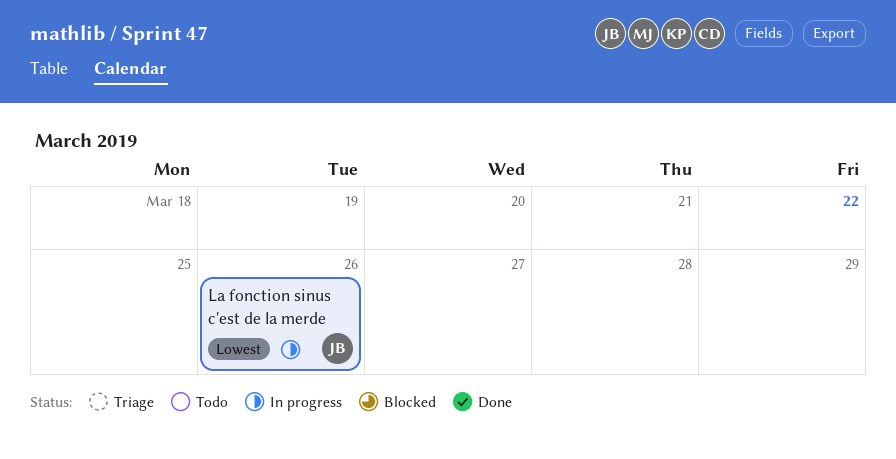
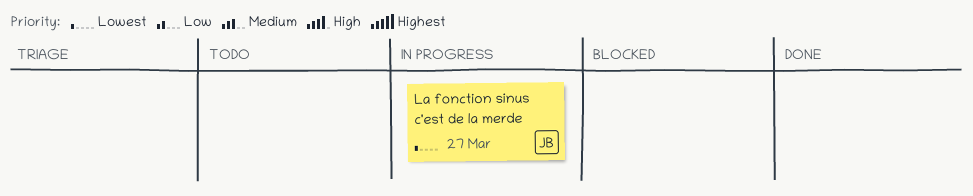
La fonction sinus c'est de la merde, due: Mar 26 -> Mar 27

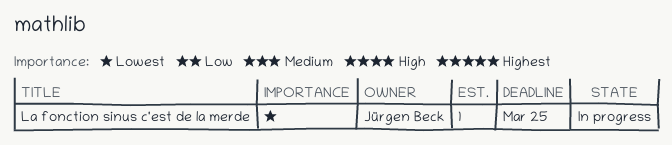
La fonction sinus c'est de la merde, due: Mar 27 -> Mar 25

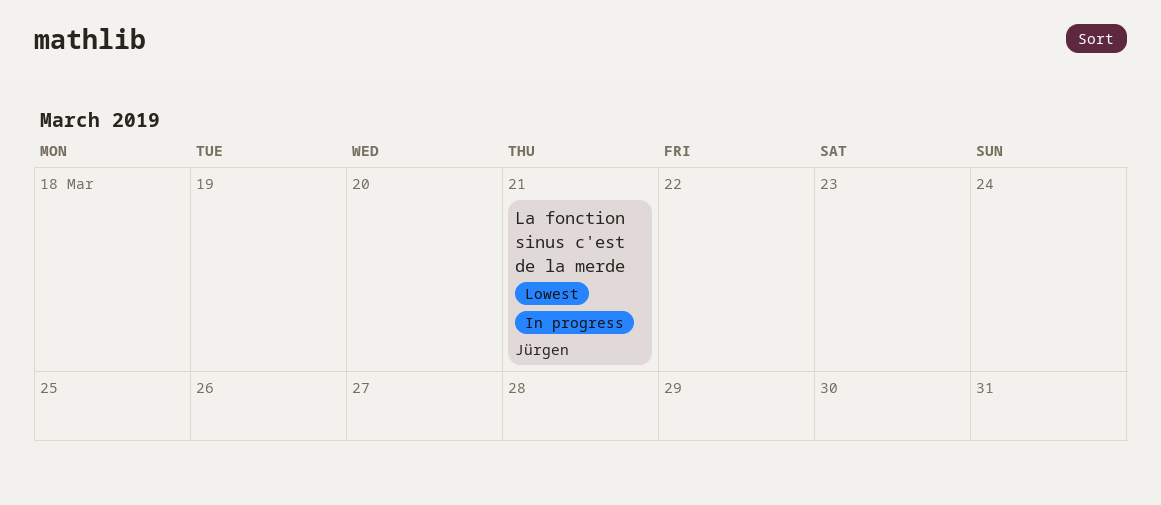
La fonction sinus c'est de la merde, due: Mar 25 -> Mar 21

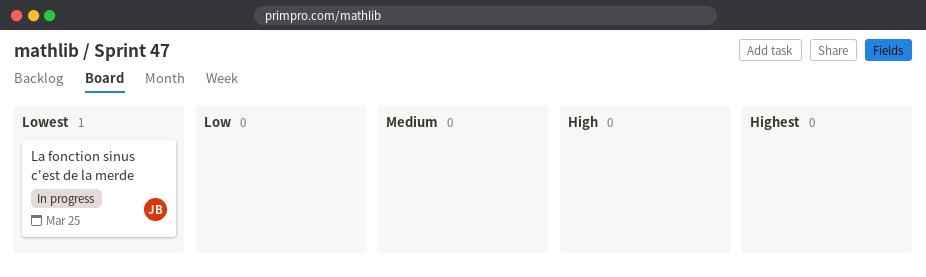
La fonction sinus c'est de la merde, due: Mar 21 -> Mar 25

